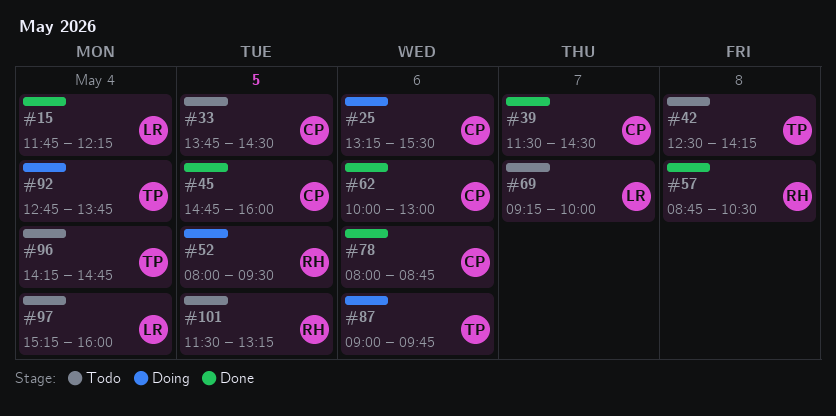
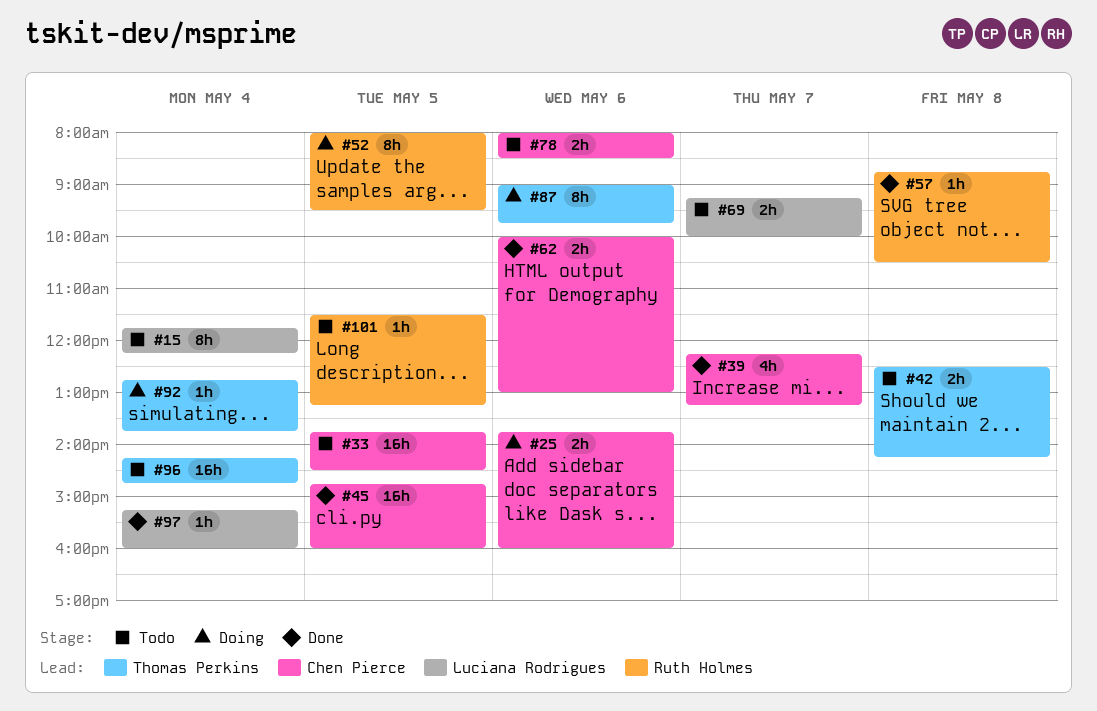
#15, status: Done -> Todo
#25, begins: 13:15 -> 13:45
#25, ends: 15:30 -> 16:00
#39, begins: 11:30 -> 12:15
#39, ends: 14:30 -> 13:15
#78, status: Done -> Todo
#78, ends: 08:45 -> 08:30
#97, status: Todo -> Done

